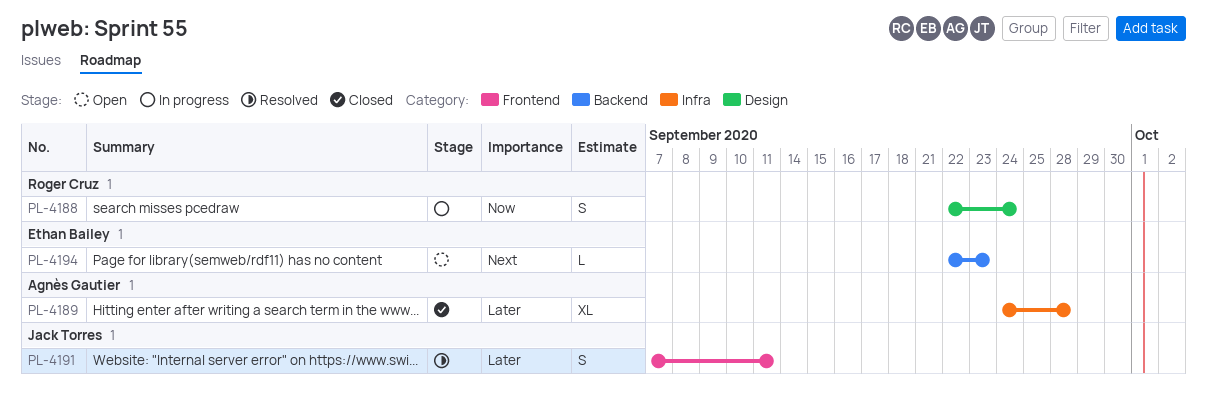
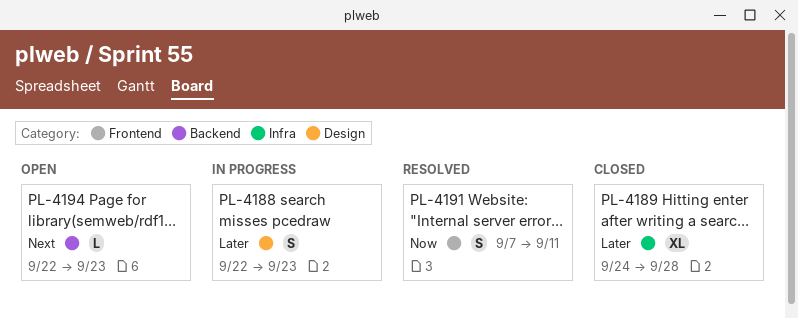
PL-4188, priority: Now -> Later
PL-4188, due: Sep 24 -> Sep 23
PL-4191, priority: Later -> Now

